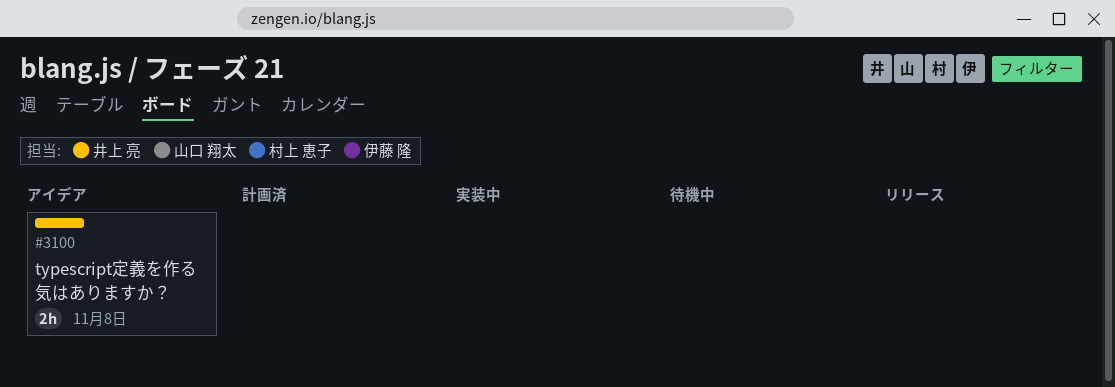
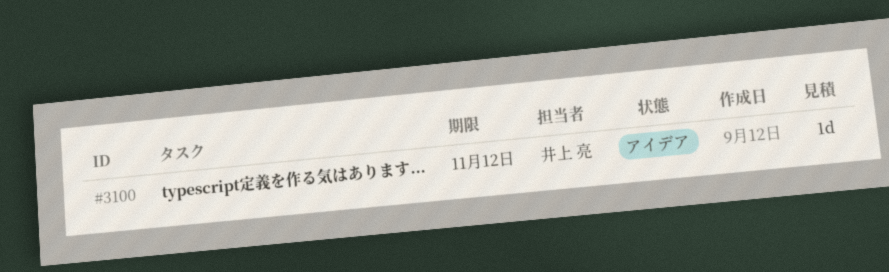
#3100, estimate: 2h -> 1d
#3100, due: Nov 8 -> Nov 12

